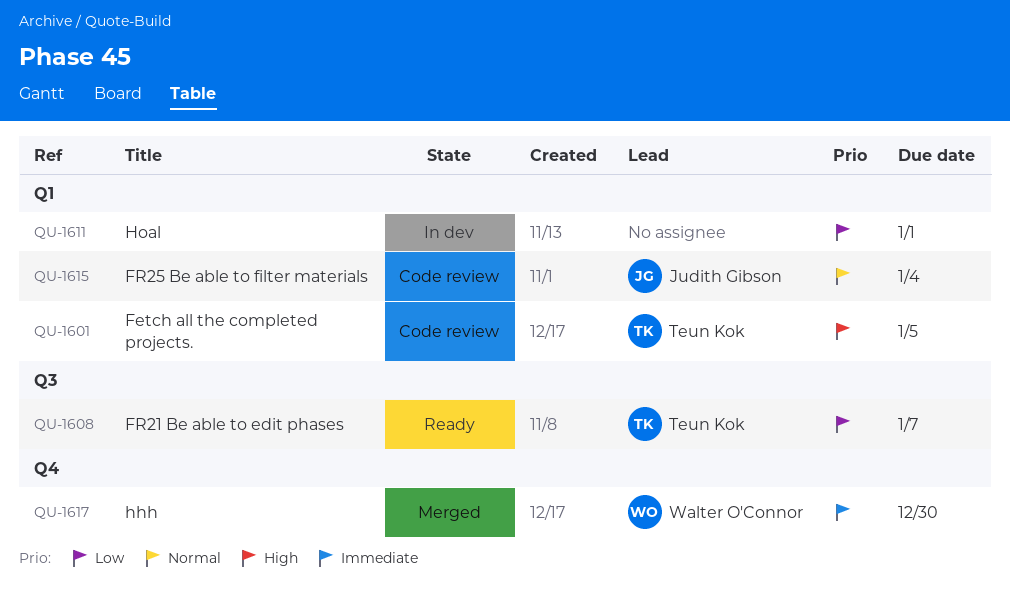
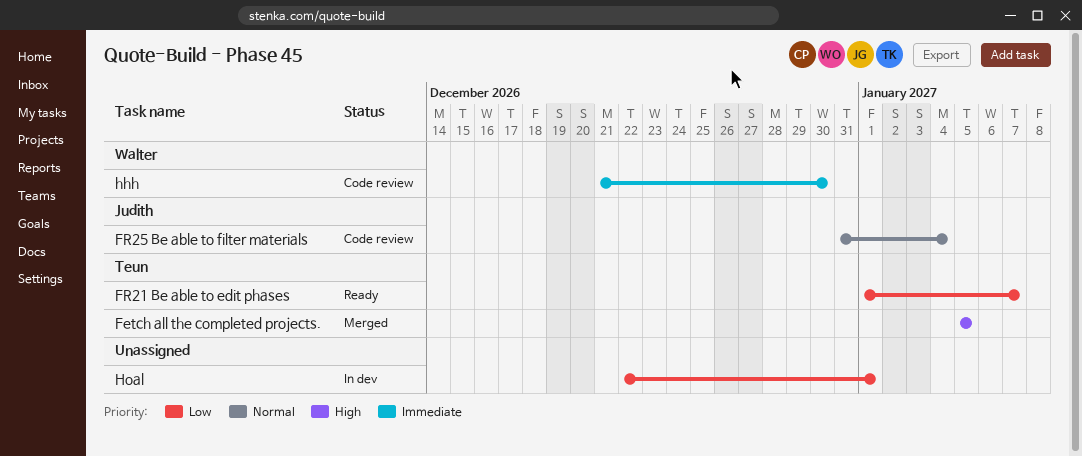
Fetch all the completed projects., status: Code review -> Merged
hhh, status: Merged -> Code review

